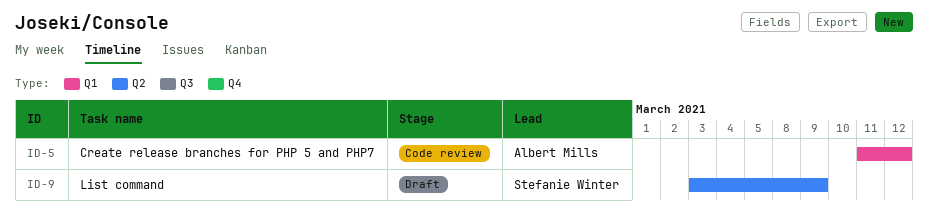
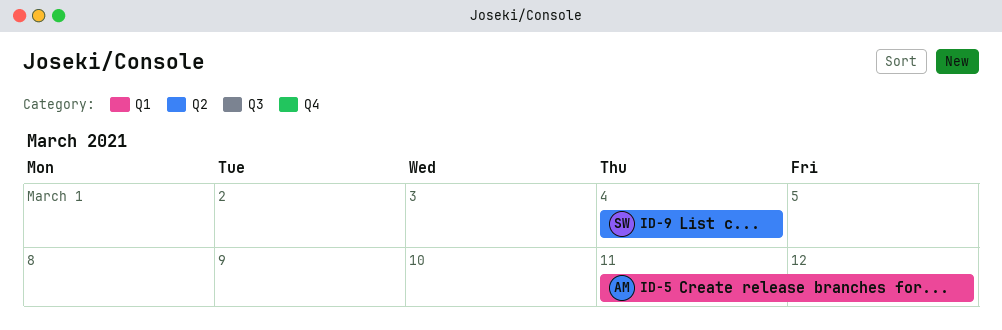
ID-9, start: Mar 3 -> Mar 4
ID-9, due: Mar 9 -> Mar 4

